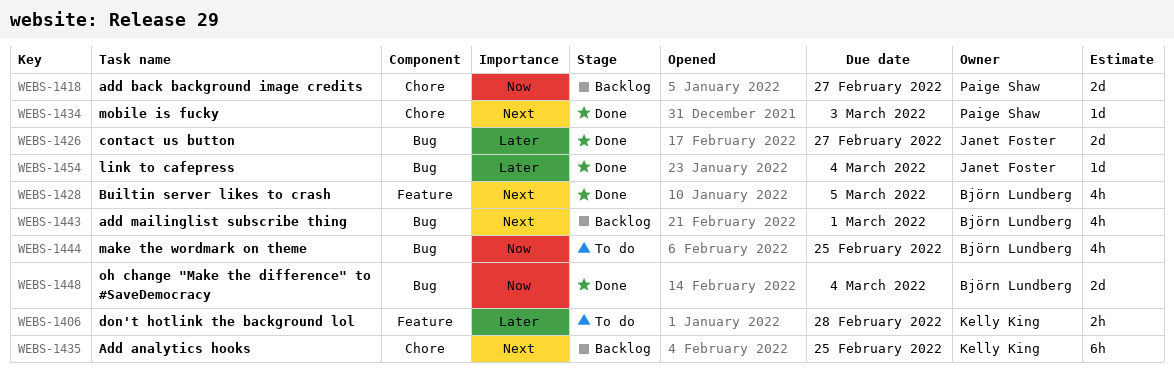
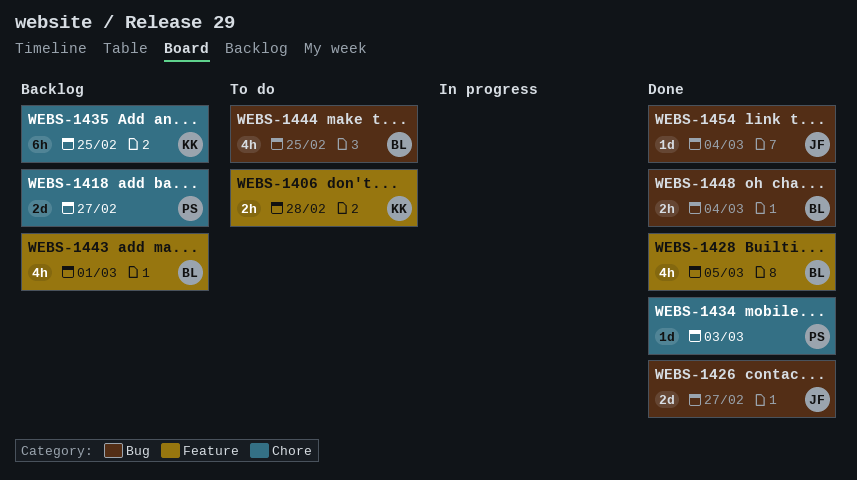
WEBS-1443, label: Bug -> Feature
WEBS-1448, estimate: 2d -> 2h

